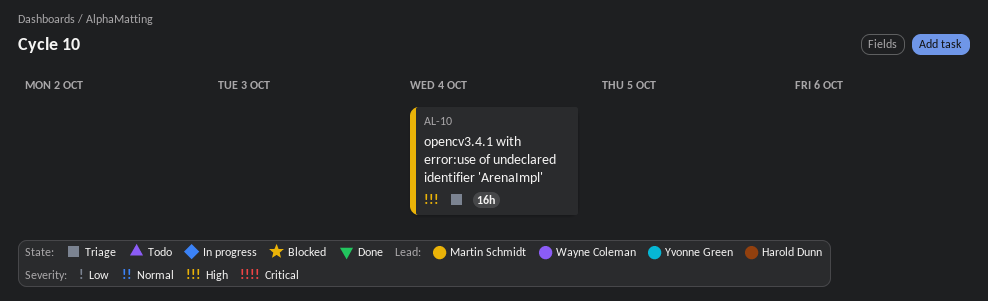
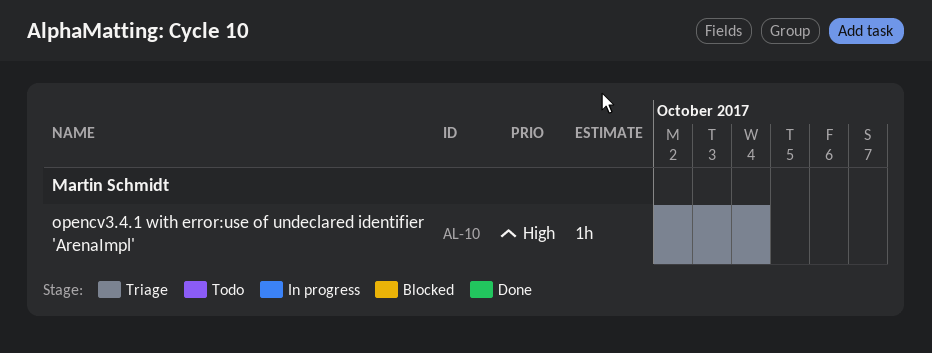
AL-10, estimate: 16h -> 1h

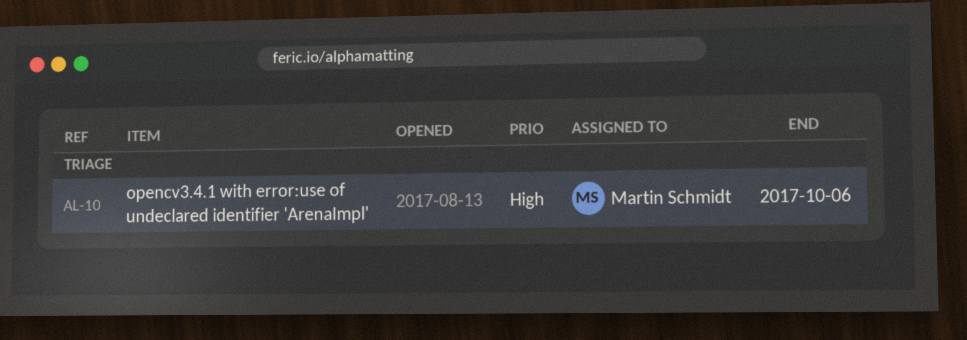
AL-10, due: Oct 4 -> Oct 6

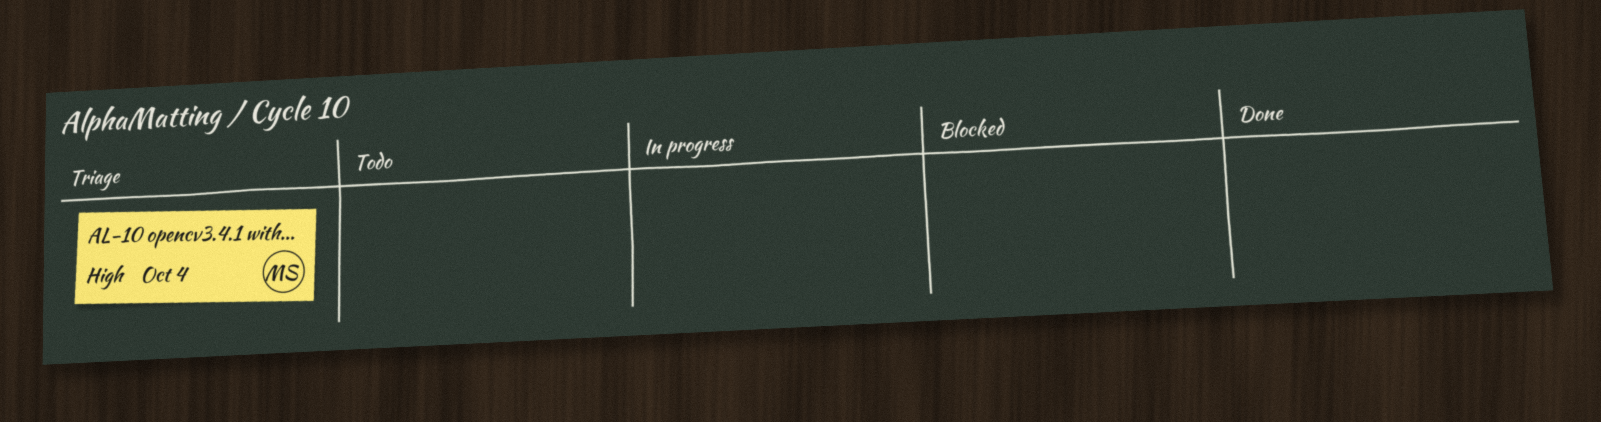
AL-10, due: Oct 6 -> Oct 4

